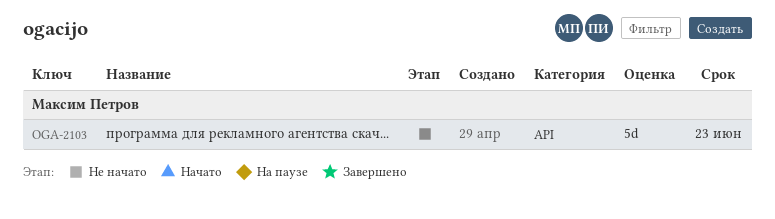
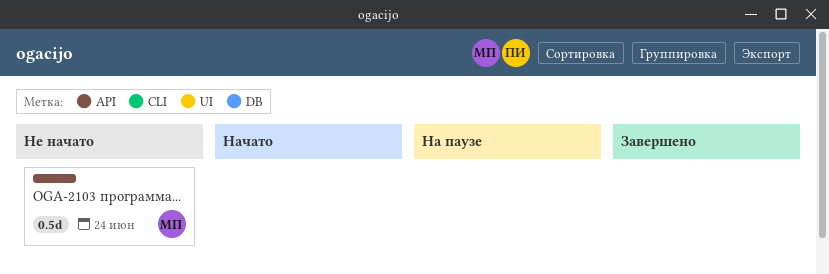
OGA-2103, estimate: 5d -> 0.5d
OGA-2103, due: Jun 23 -> Jun 24

